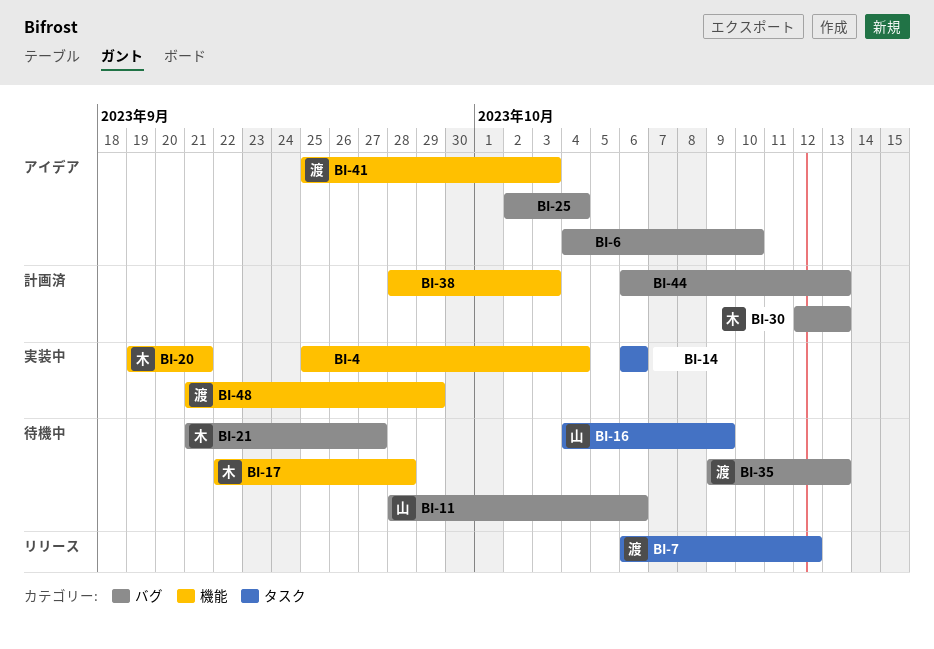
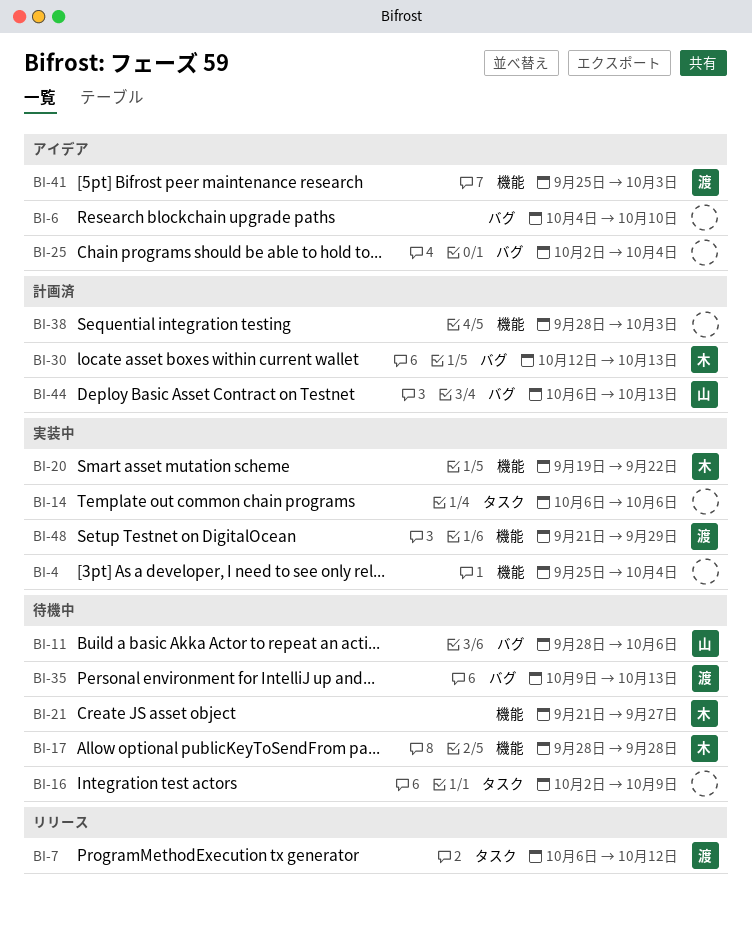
BI-16, owner: 山 -> none
BI-16, start: Oct 4 -> Oct 2
BI-17, start: Sep 22 -> Sep 28
BI-20, due: Sep 21 -> Sep 22
BI-21, label: バグ -> 機能
BI-44, owner: none -> 山

